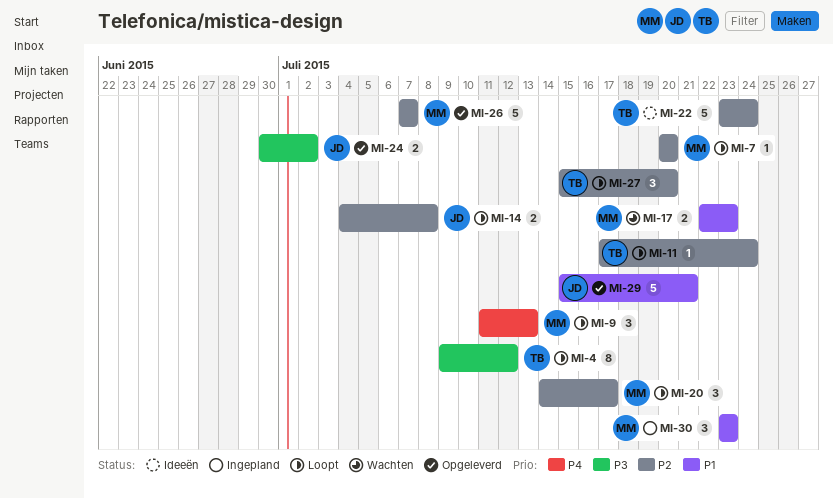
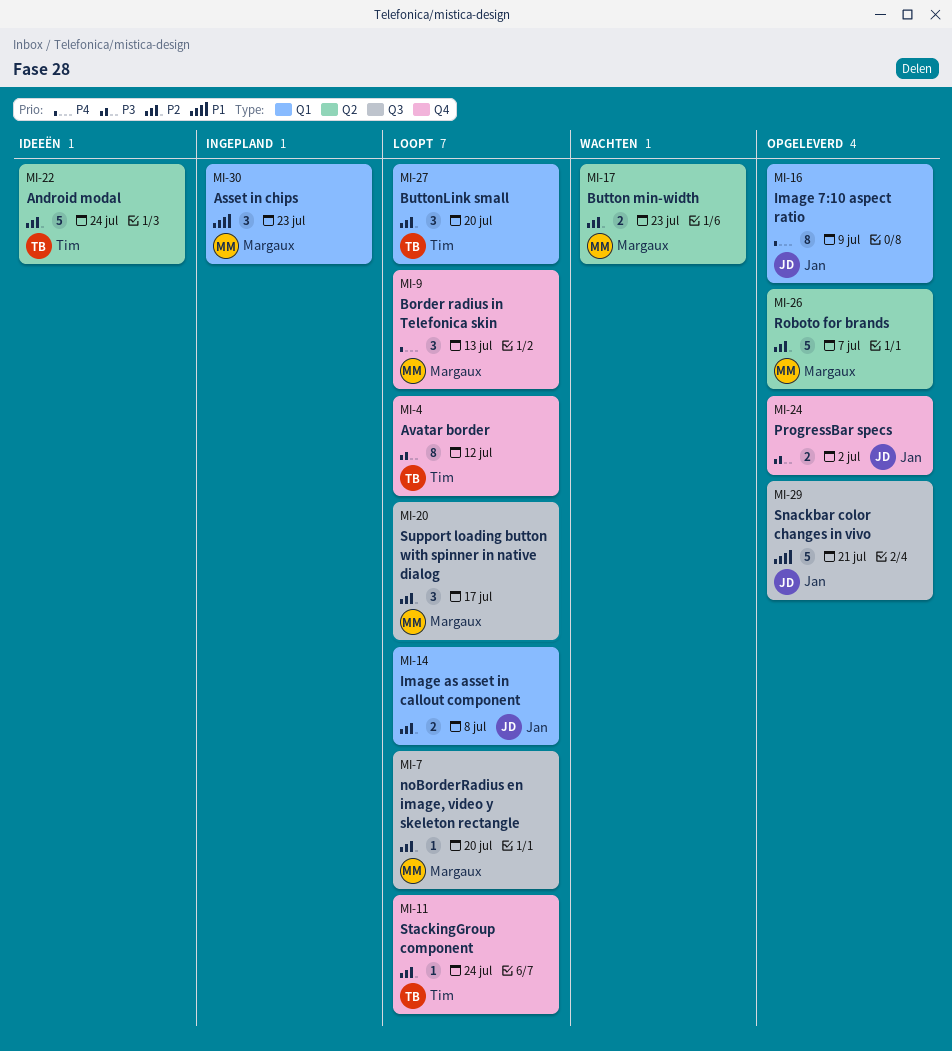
MI-16: none -> present
MI-17, priority: P1 -> P2

